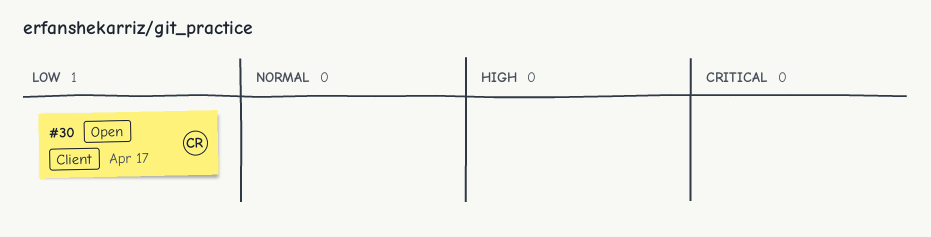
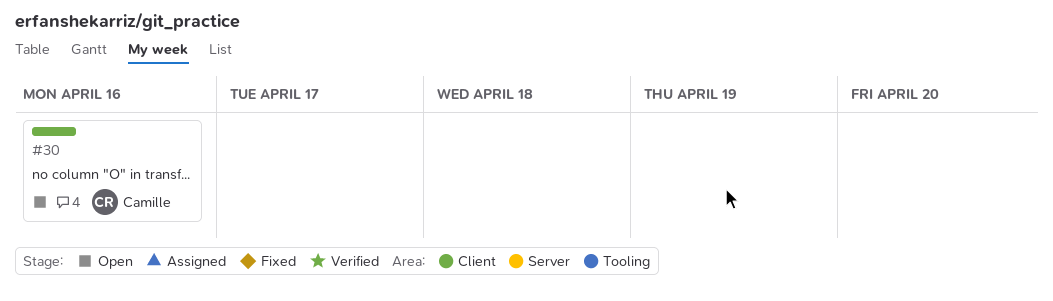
#30, due: Apr 17 -> Apr 16

